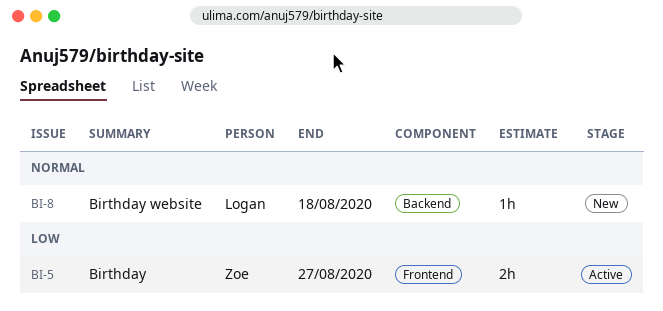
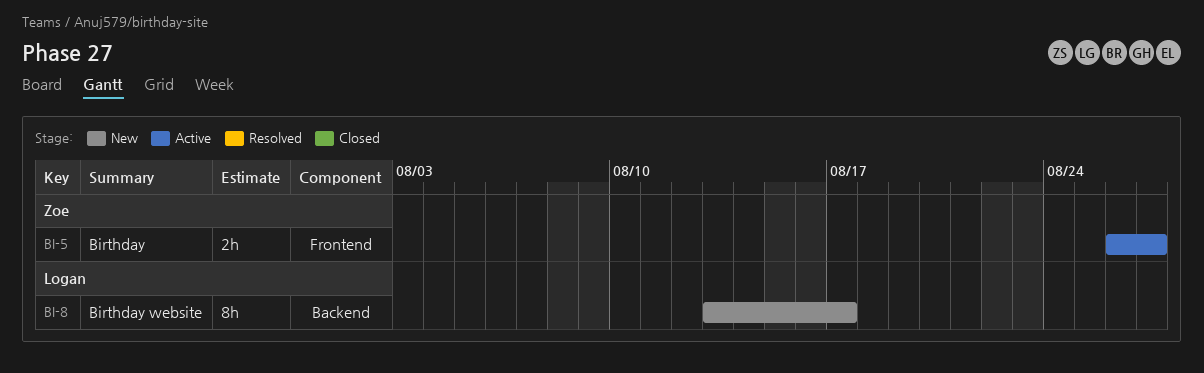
BI-8, estimate: 1h -> 8h
BI-8, due: Aug 18 -> Aug 17

